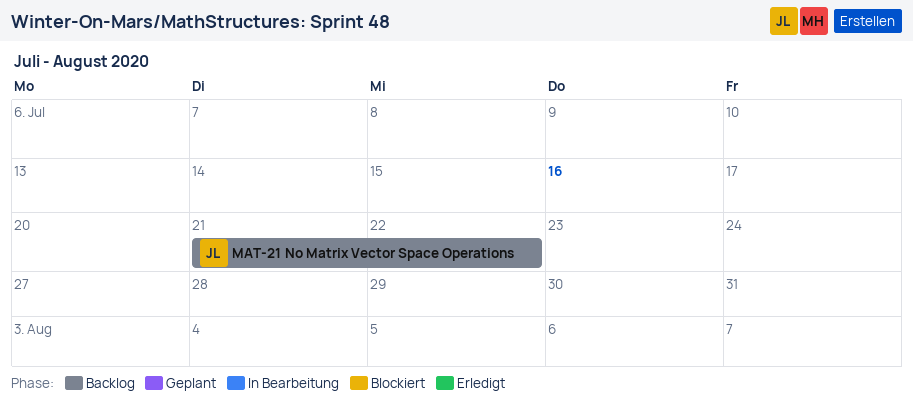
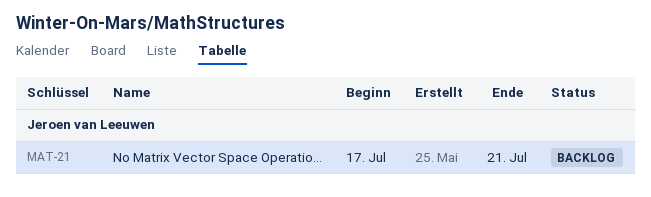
MAT-21, start: Jul 21 -> Jul 17
MAT-21, due: Jul 22 -> Jul 21

